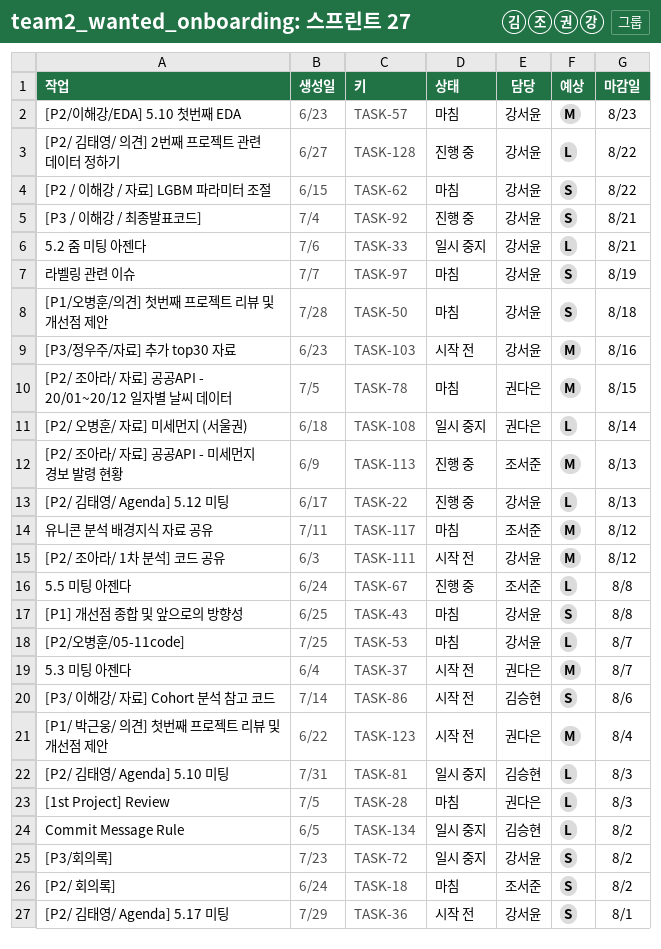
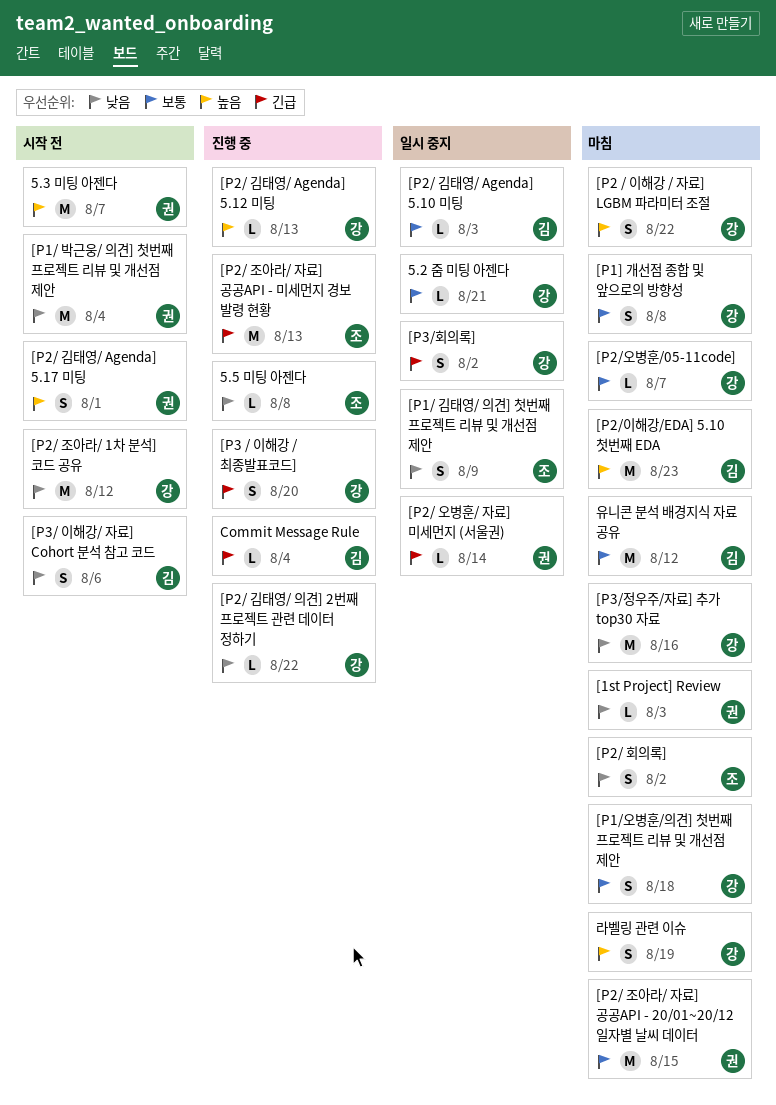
[P1/ 김태영/ 의견] 첫번째 프로젝트 리뷰 및 개선점 제안: none -> present
[P2/ 김태영/ Agenda] 5.17 미팅, owner: 강서윤 -> 권다은
[P2/이해강/EDA] 5.10 첫번째 EDA, owner: 강서윤 -> 김승현
[P3 / 이해강 / 최종발표코드], due: Aug 21 -> Aug 20
[P3/정우주/자료] 추가 top30 자료, status: 시작 전 -> 마침
Commit Message Rule, status: 일시 중지 -> 진행 중
Commit Message Rule, due: Aug 2 -> Aug 4
유니콘 분석 배경지식 자료 공유, owner: 조서준 -> 김승현

